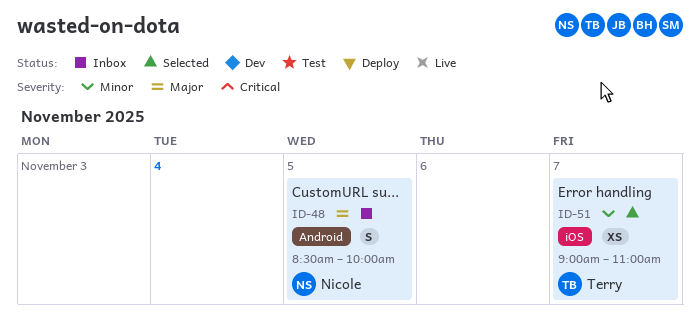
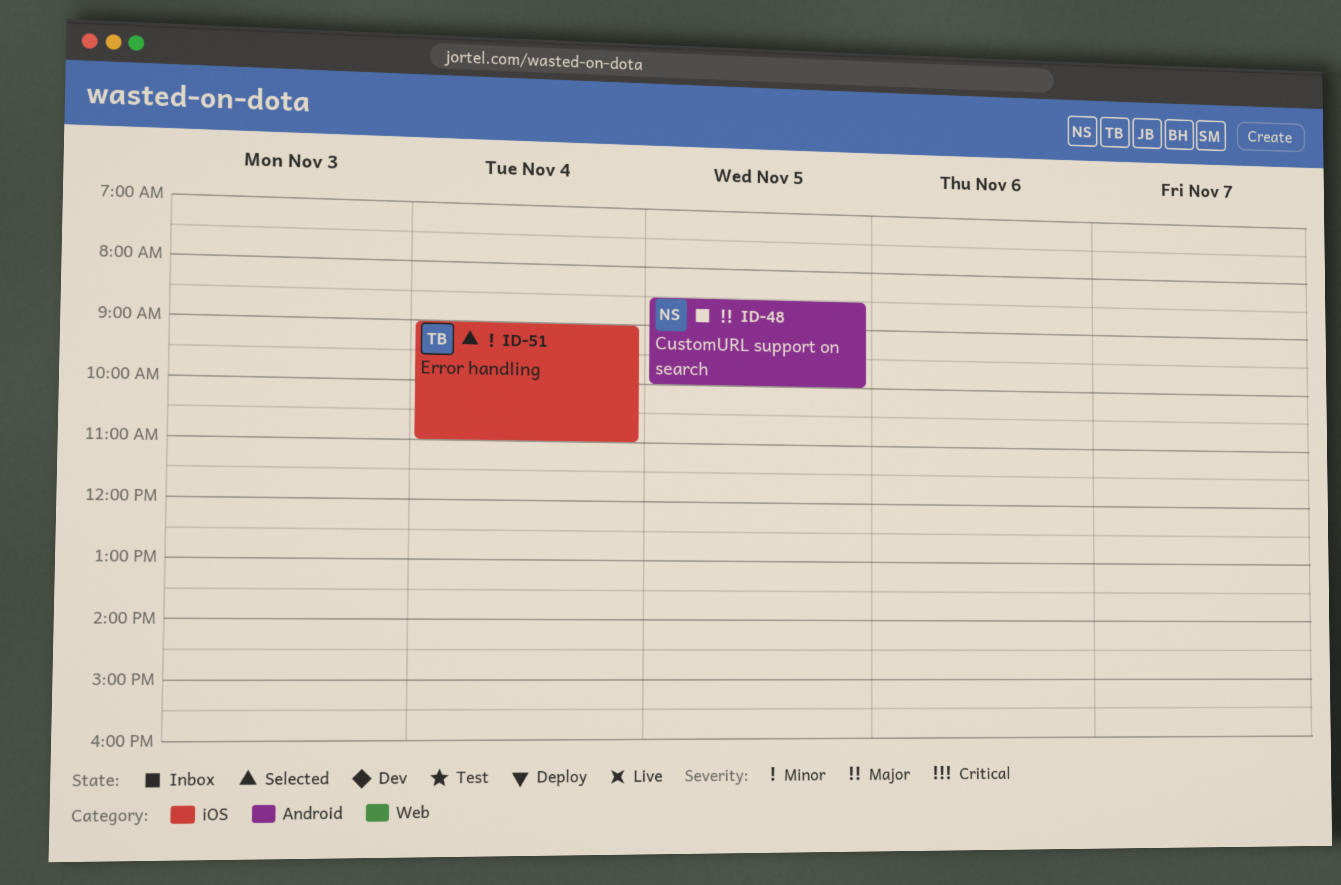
ID-51, day: Nov 7 -> Nov 4

